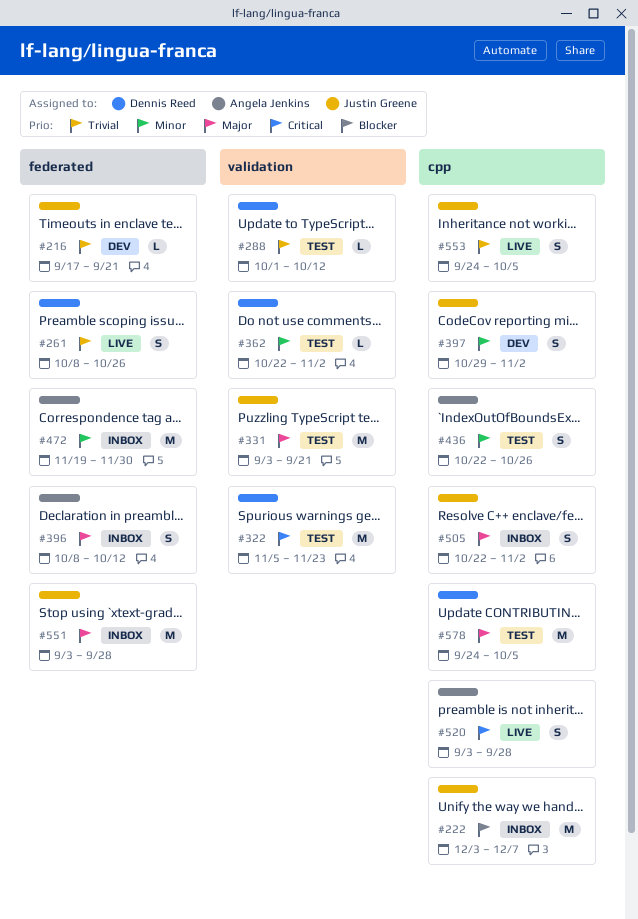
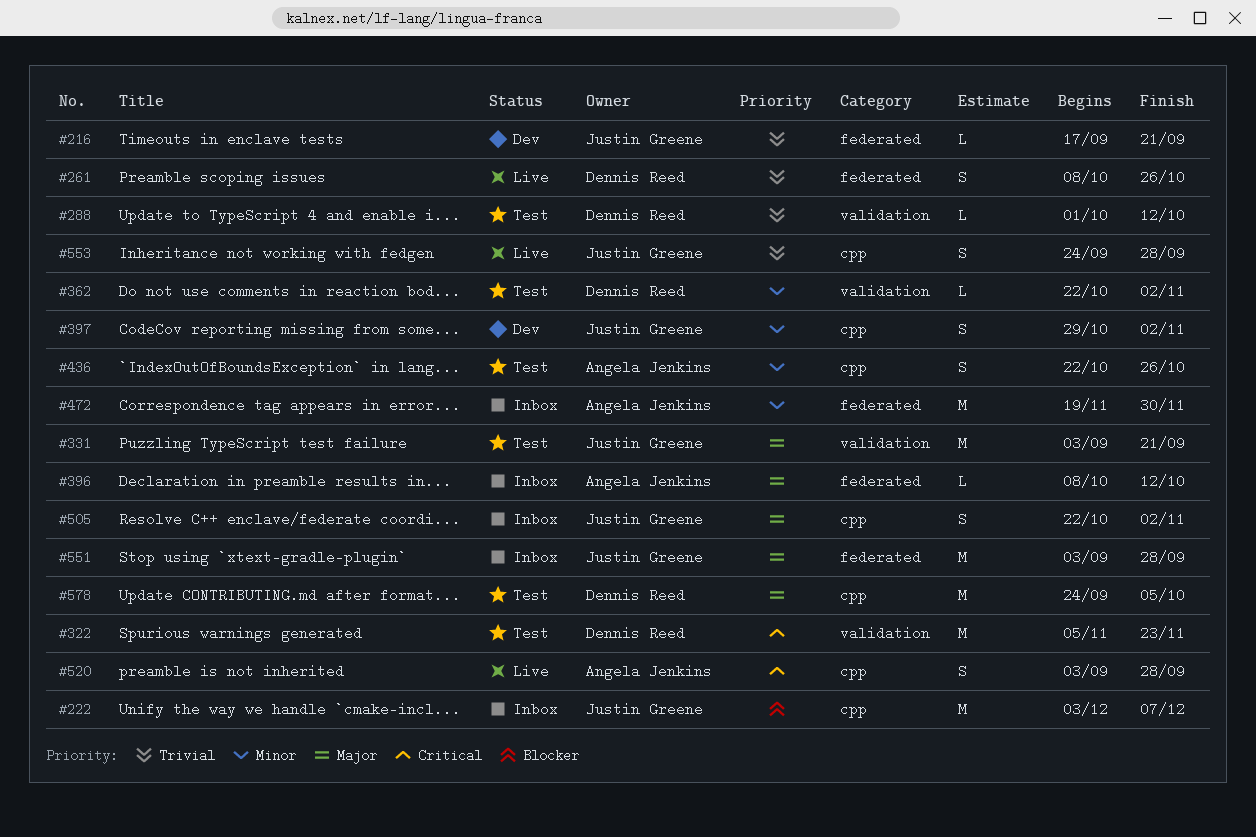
#396, estimate: S -> L
#553, due: Oct 5 -> Sep 28

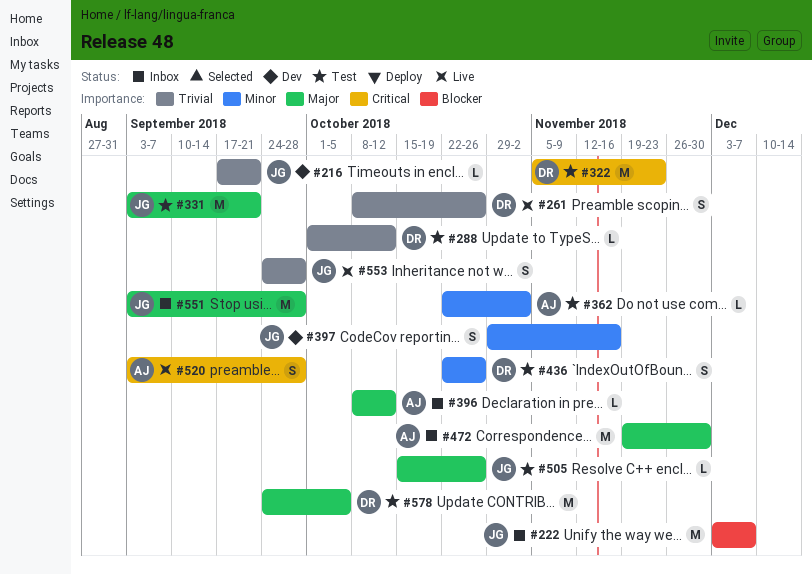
#362, owner: Dennis Reed -> Angela Jenkins
#397, due: Nov 2 -> Nov 16
#436, owner: Angela Jenkins -> Dennis Reed
#472, priority: Minor -> Major
#505, status: Inbox -> Test
#505, estimate: S -> L
#505, start: Oct 22 -> Oct 15
#505, due: Nov 2 -> Oct 26

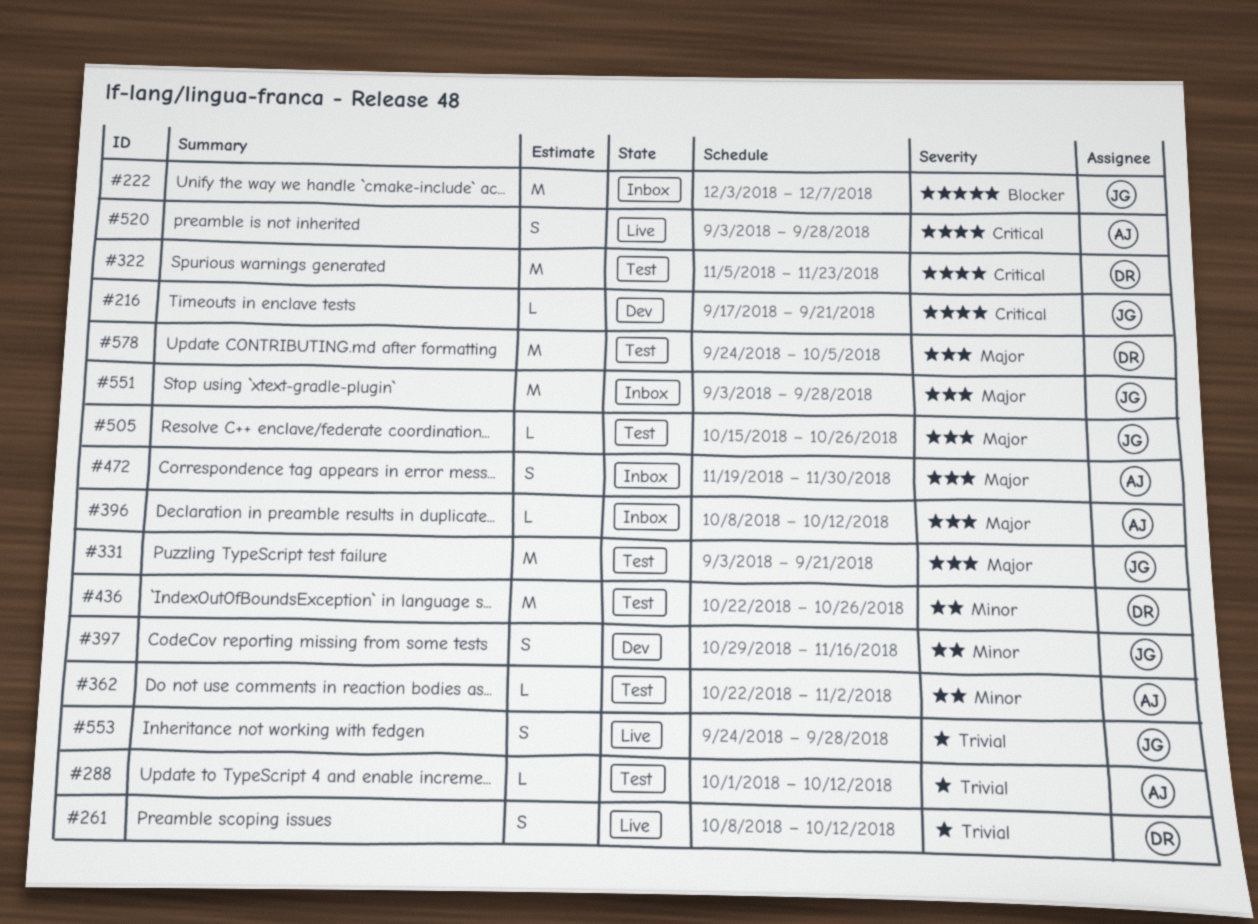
#216, priority: Trivial -> Critical
#261, due: Oct 26 -> Oct 12
#288, owner: DR -> AJ
#436, estimate: S -> M
#472, estimate: M -> S

